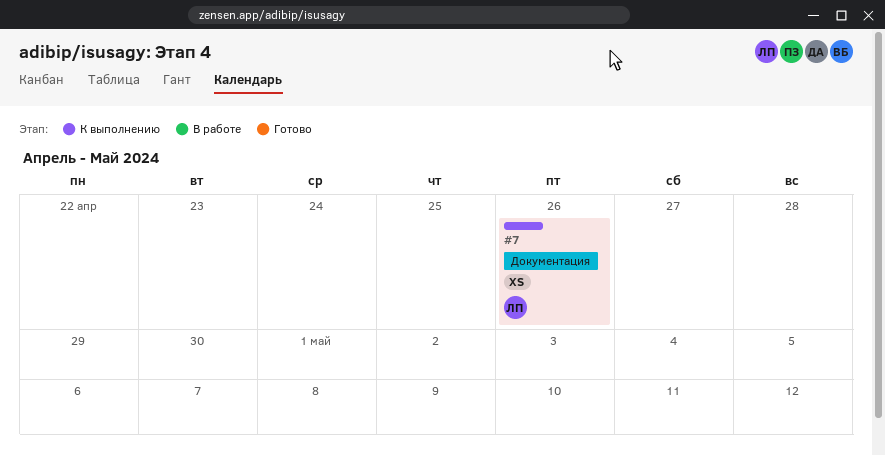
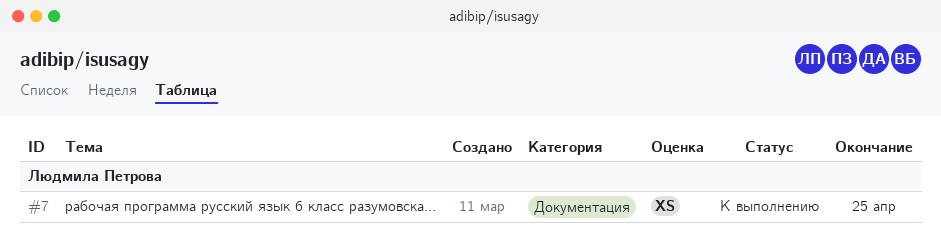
#7, due: Apr 26 -> Apr 25

